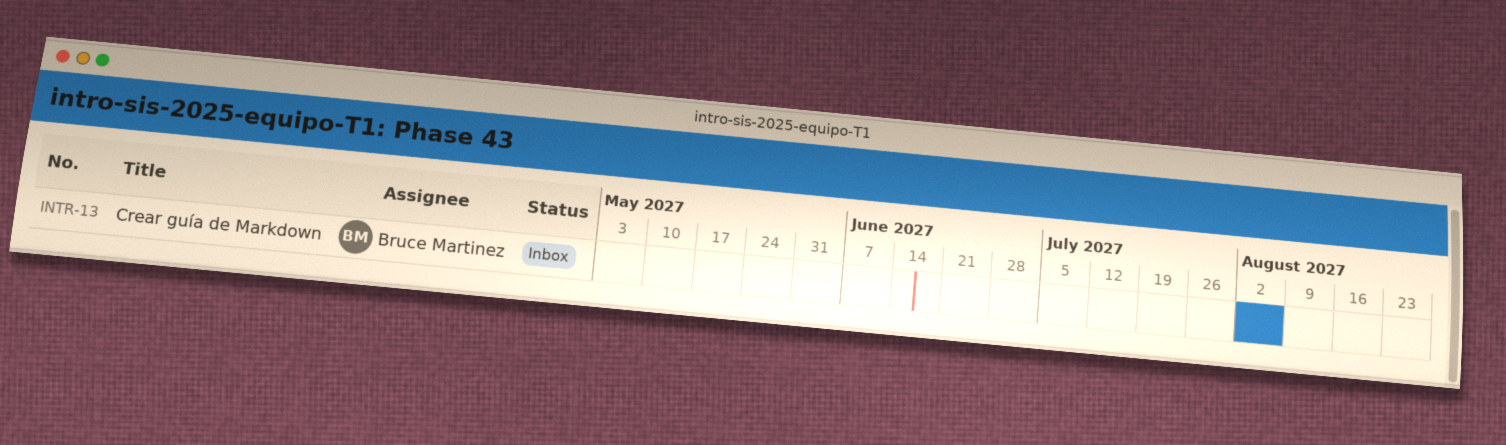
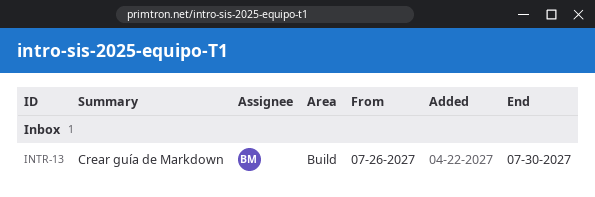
INTR-13, start: Aug 2 -> Jul 26
INTR-13, due: Aug 6 -> Jul 30

